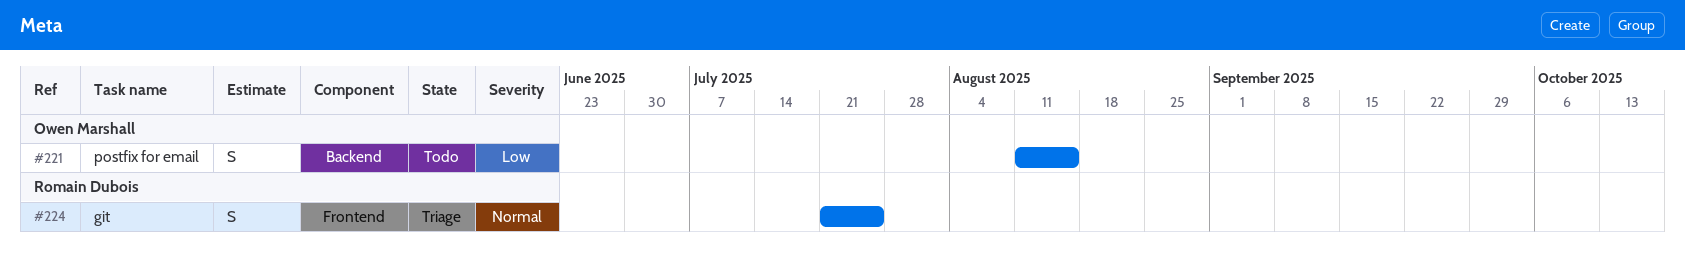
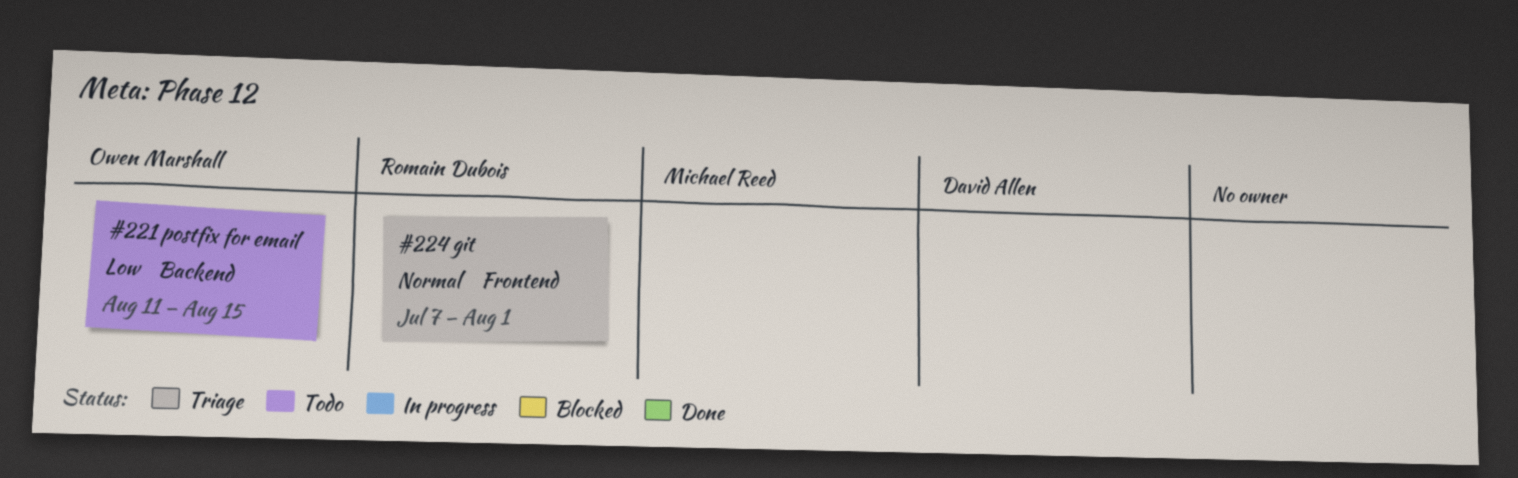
#224, start: Jul 21 -> Jul 7
#224, due: Jul 25 -> Aug 1

